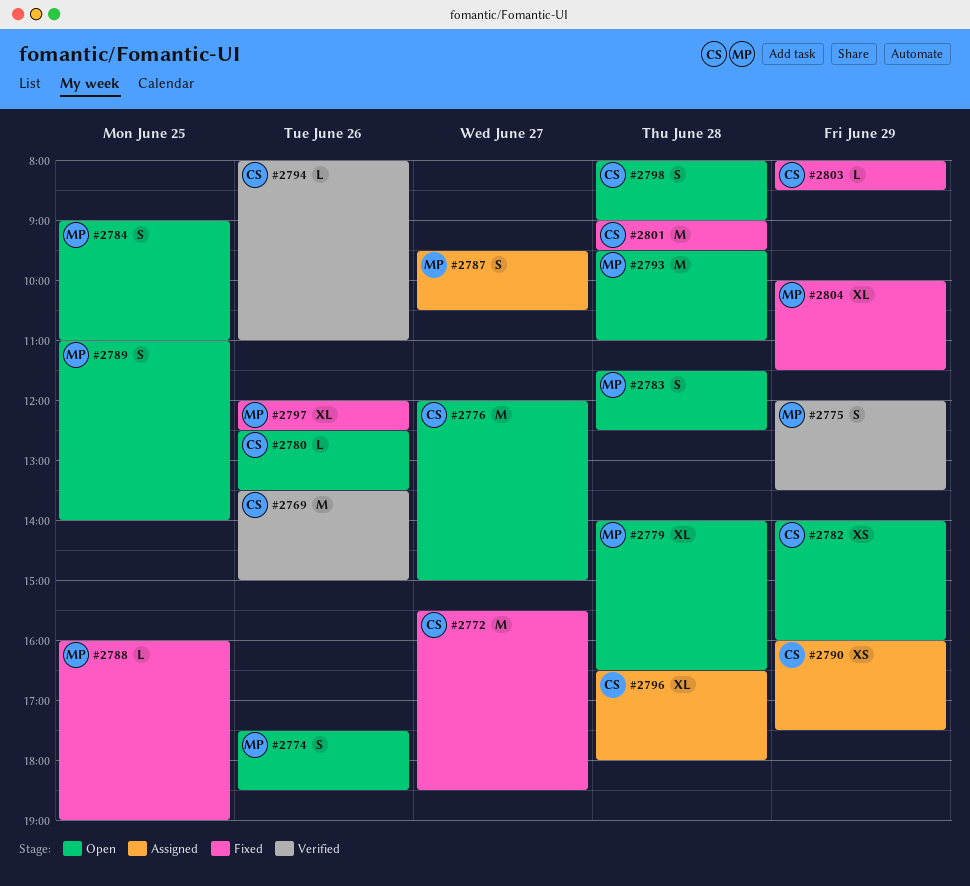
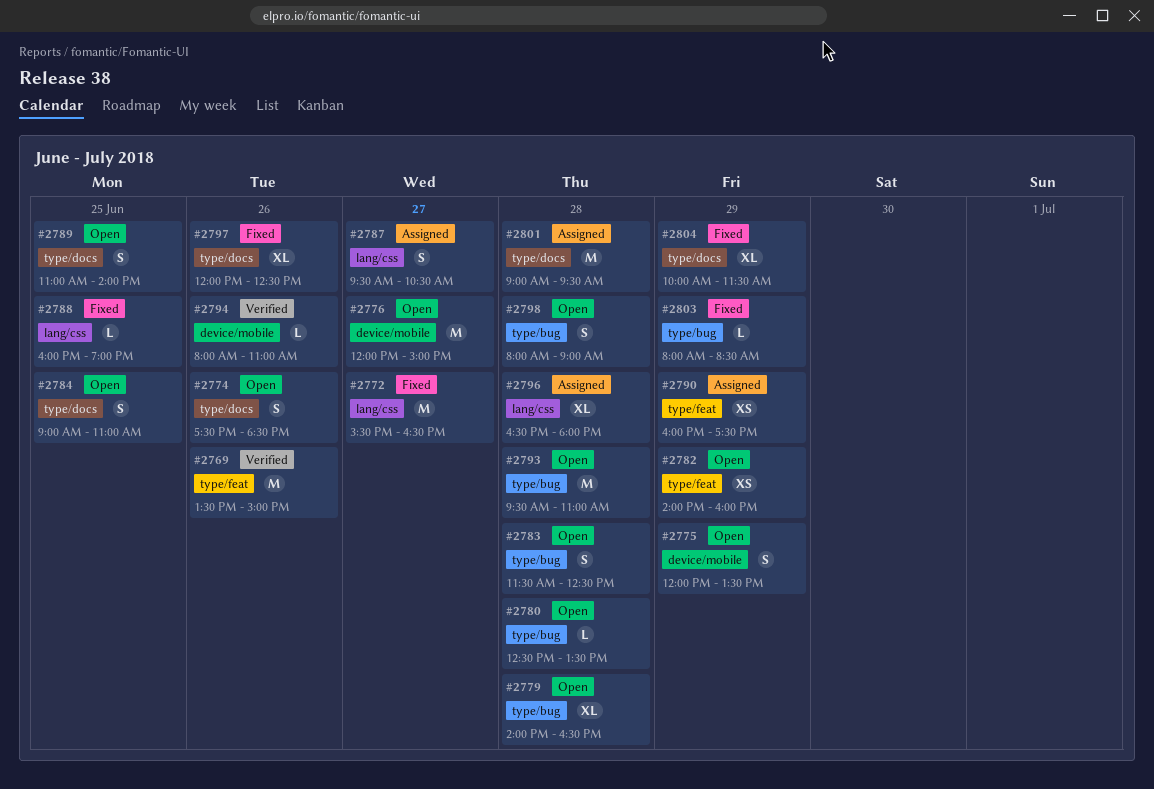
#2772, ends: 18:30 -> 16:30
#2775, status: Verified -> Open
#2780, day: Jun 26 -> Jun 28
#2801, status: Fixed -> Assigned

